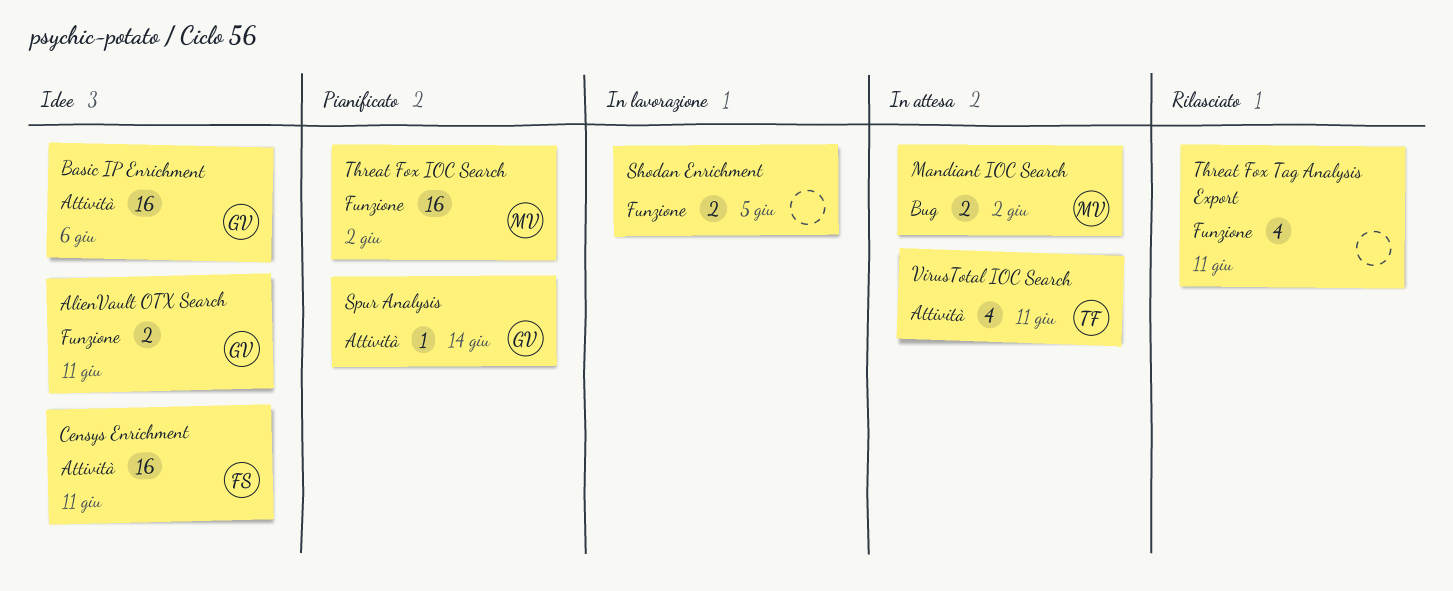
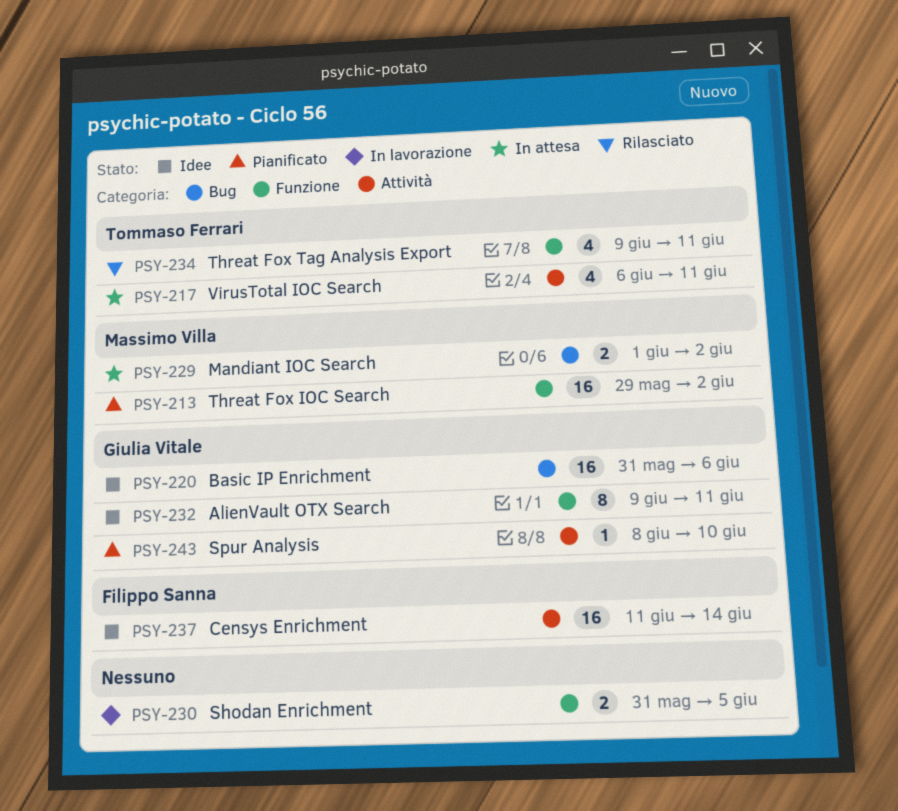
AlienVault OTX Search, estimate: 2 -> 8
Basic IP Enrichment, label: Attività -> Bug
Censys Enrichment, due: Jun 11 -> Jun 14
Spur Analysis, due: Jun 14 -> Jun 10
Threat Fox Tag Analysis Export, owner: none -> Tommaso Ferrari

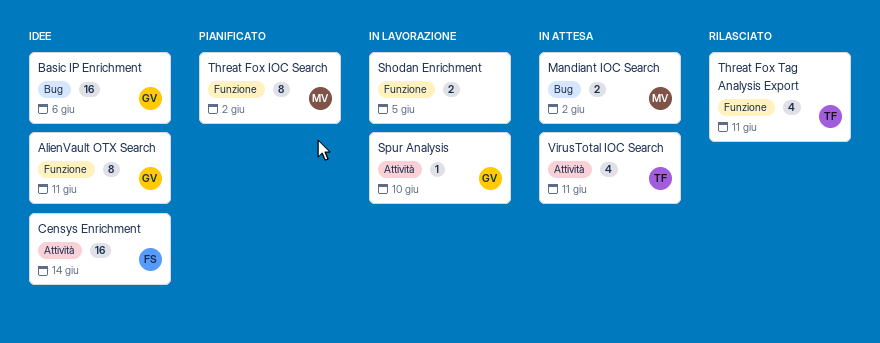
Spur Analysis, status: Pianificato -> In lavorazione
Threat Fox IOC Search, estimate: 16 -> 8

